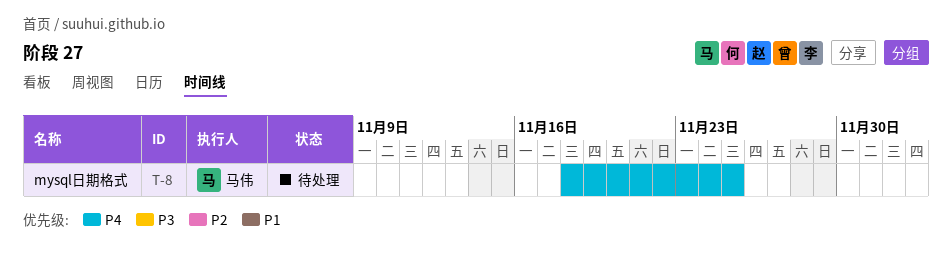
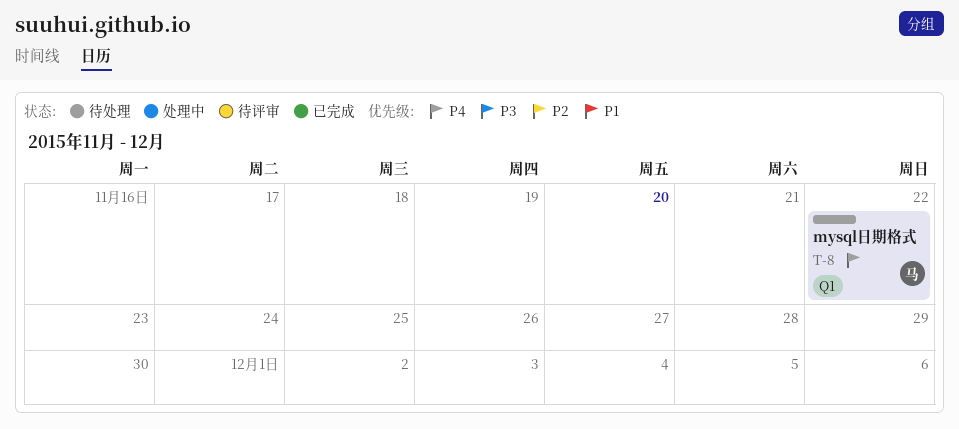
T-8, due: Nov 25 -> Nov 22

